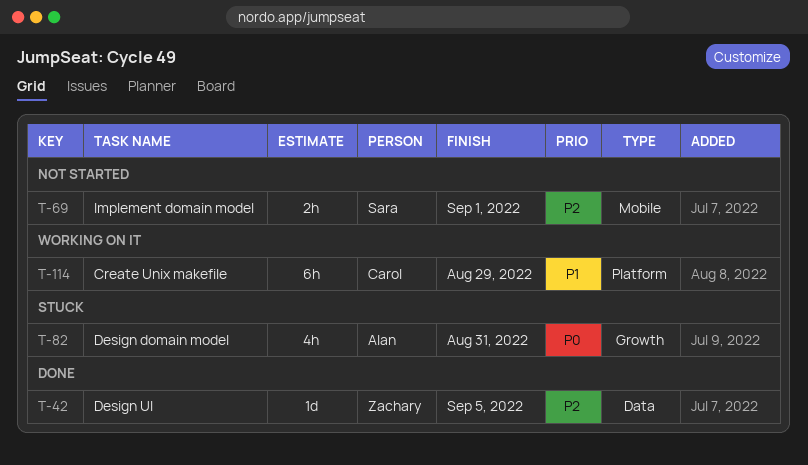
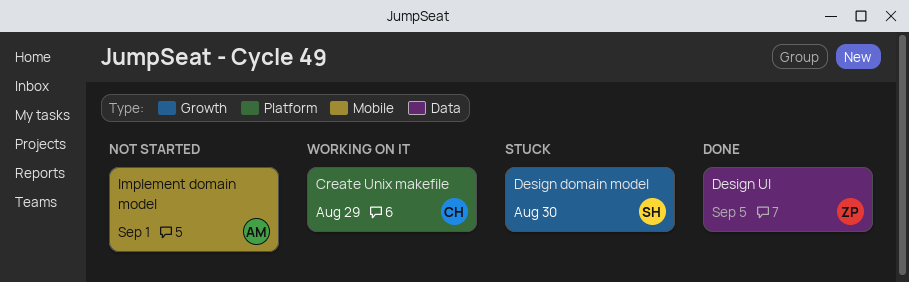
Design domain model, owner: Alan -> Sara
Design domain model, due: Aug 31 -> Aug 30
Implement domain model, owner: Sara -> Alan

